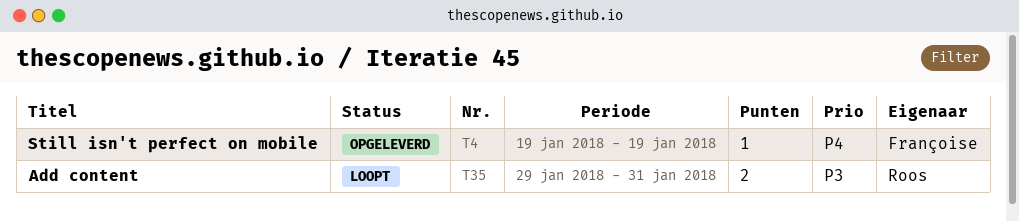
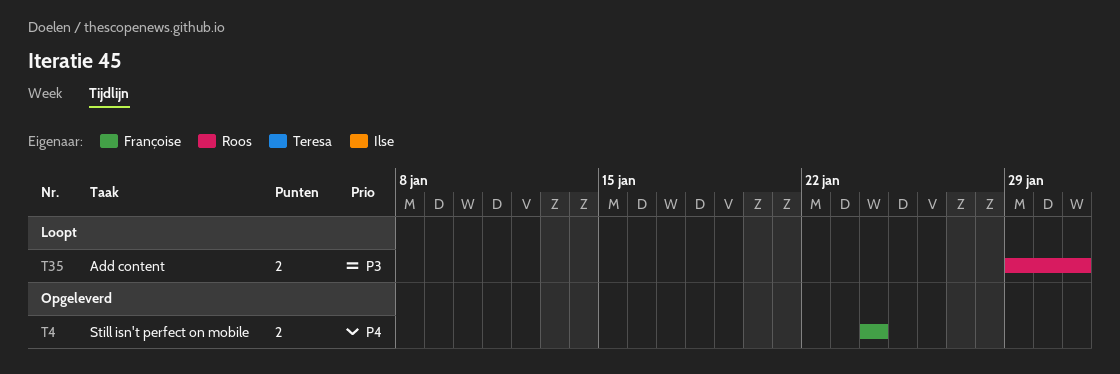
T4, estimate: 1 -> 2
T4, start: Jan 19 -> Jan 24
T4, due: Jan 19 -> Jan 24

